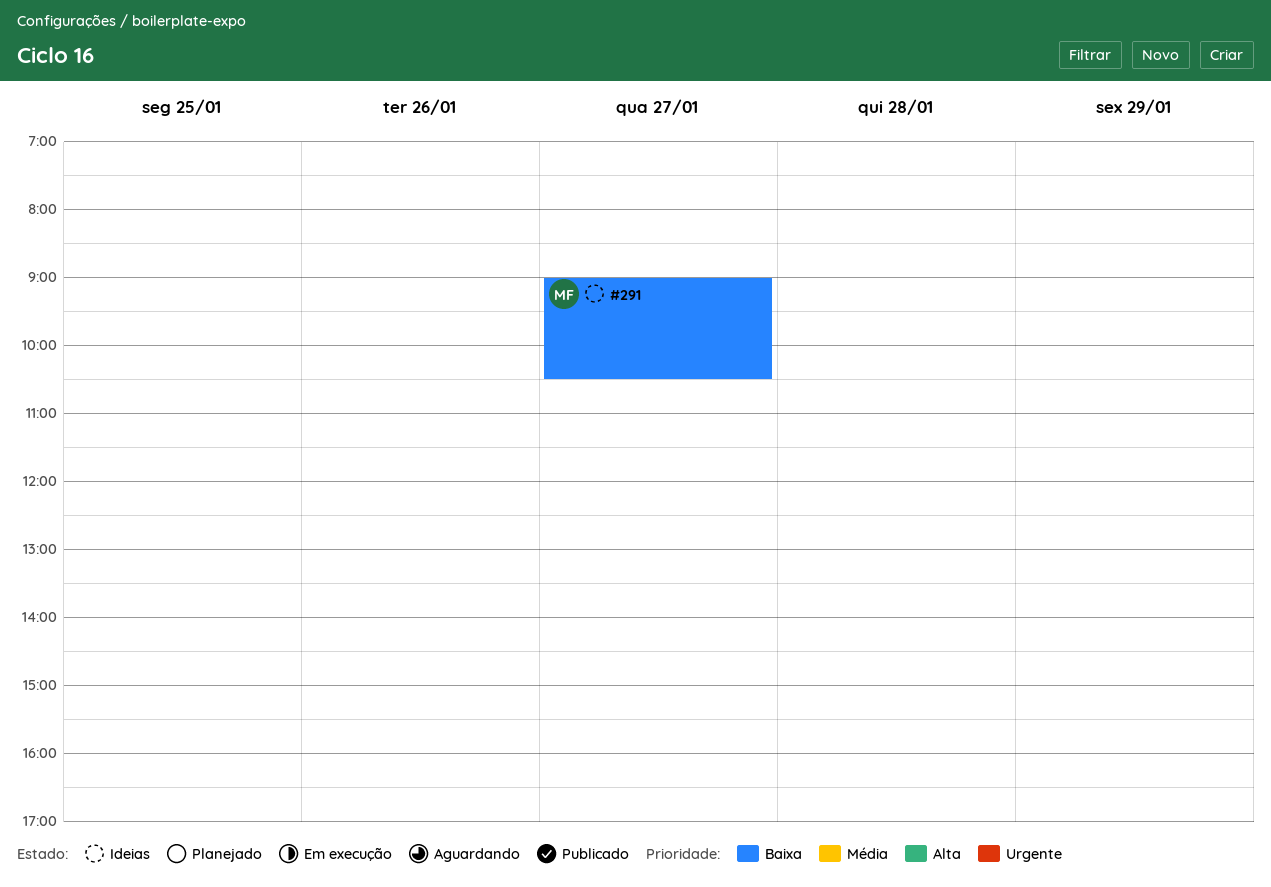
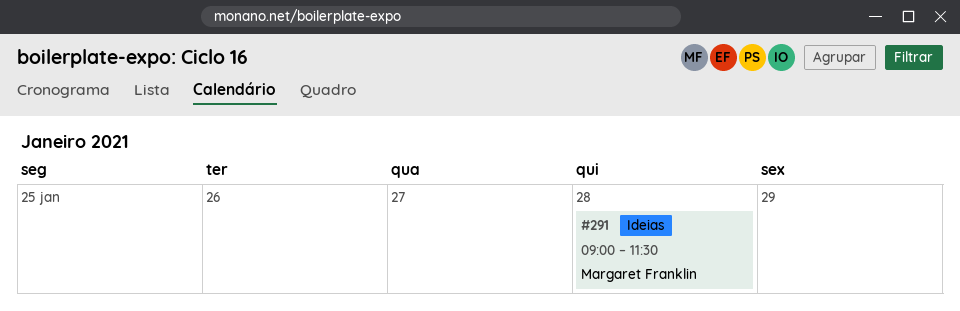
#291, day: Jan 27 -> Jan 28
#291, ends: 10:30 -> 11:30

